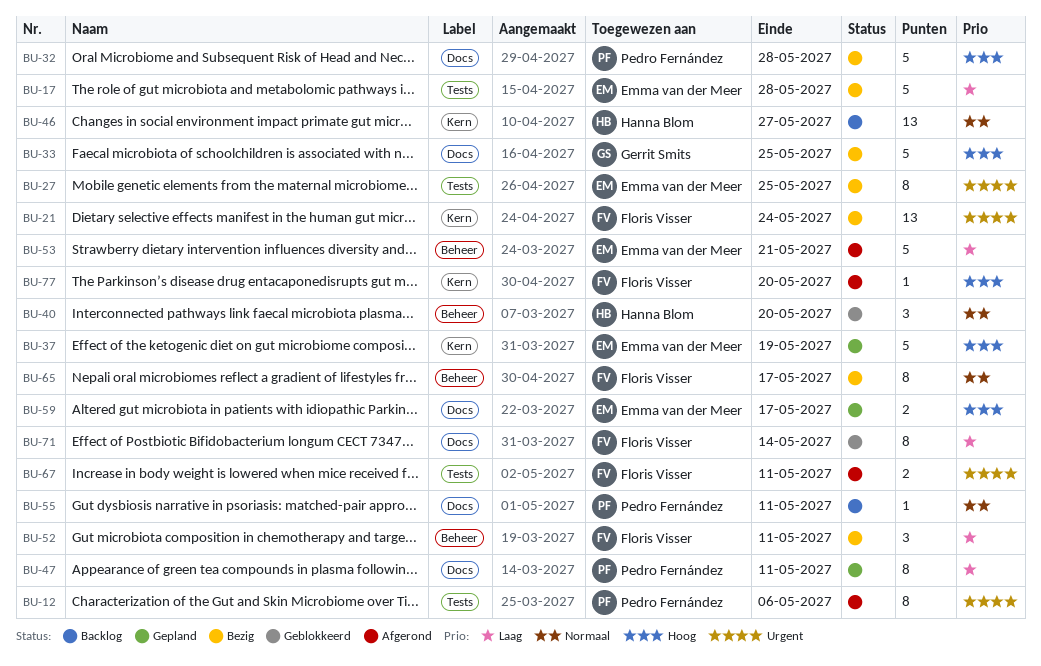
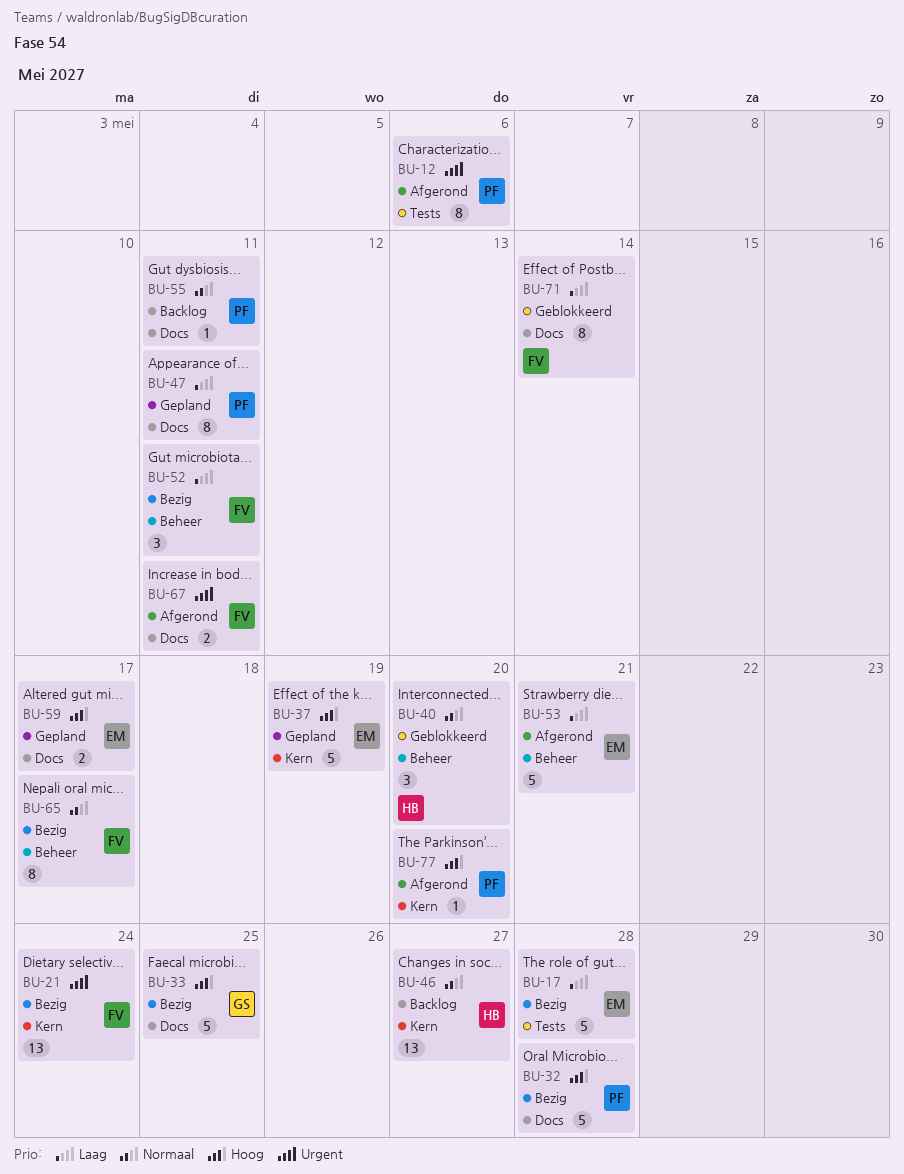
BU-27: present -> none
BU-67, label: Tests -> Docs
BU-77, owner: Floris Visser -> Pedro Fernández

